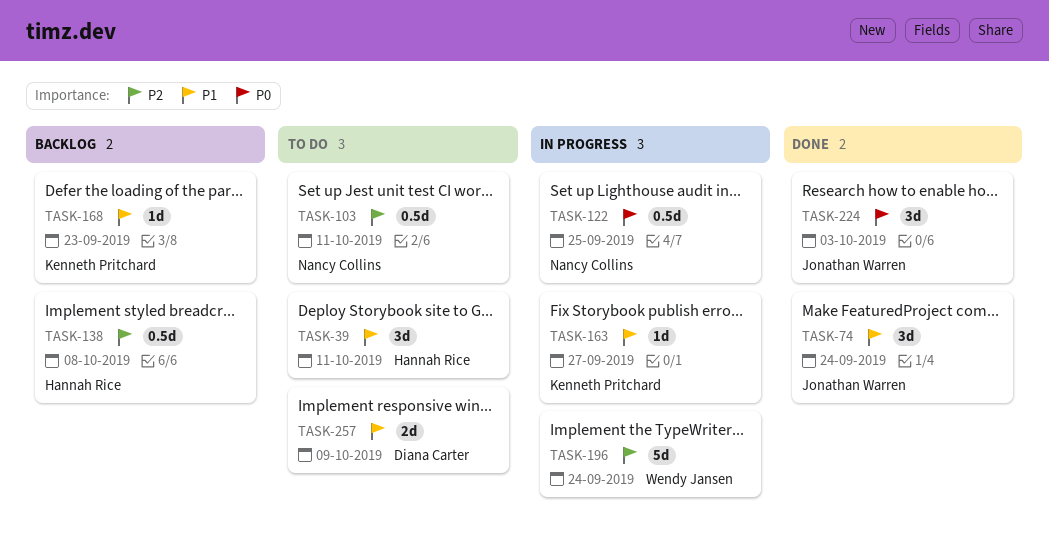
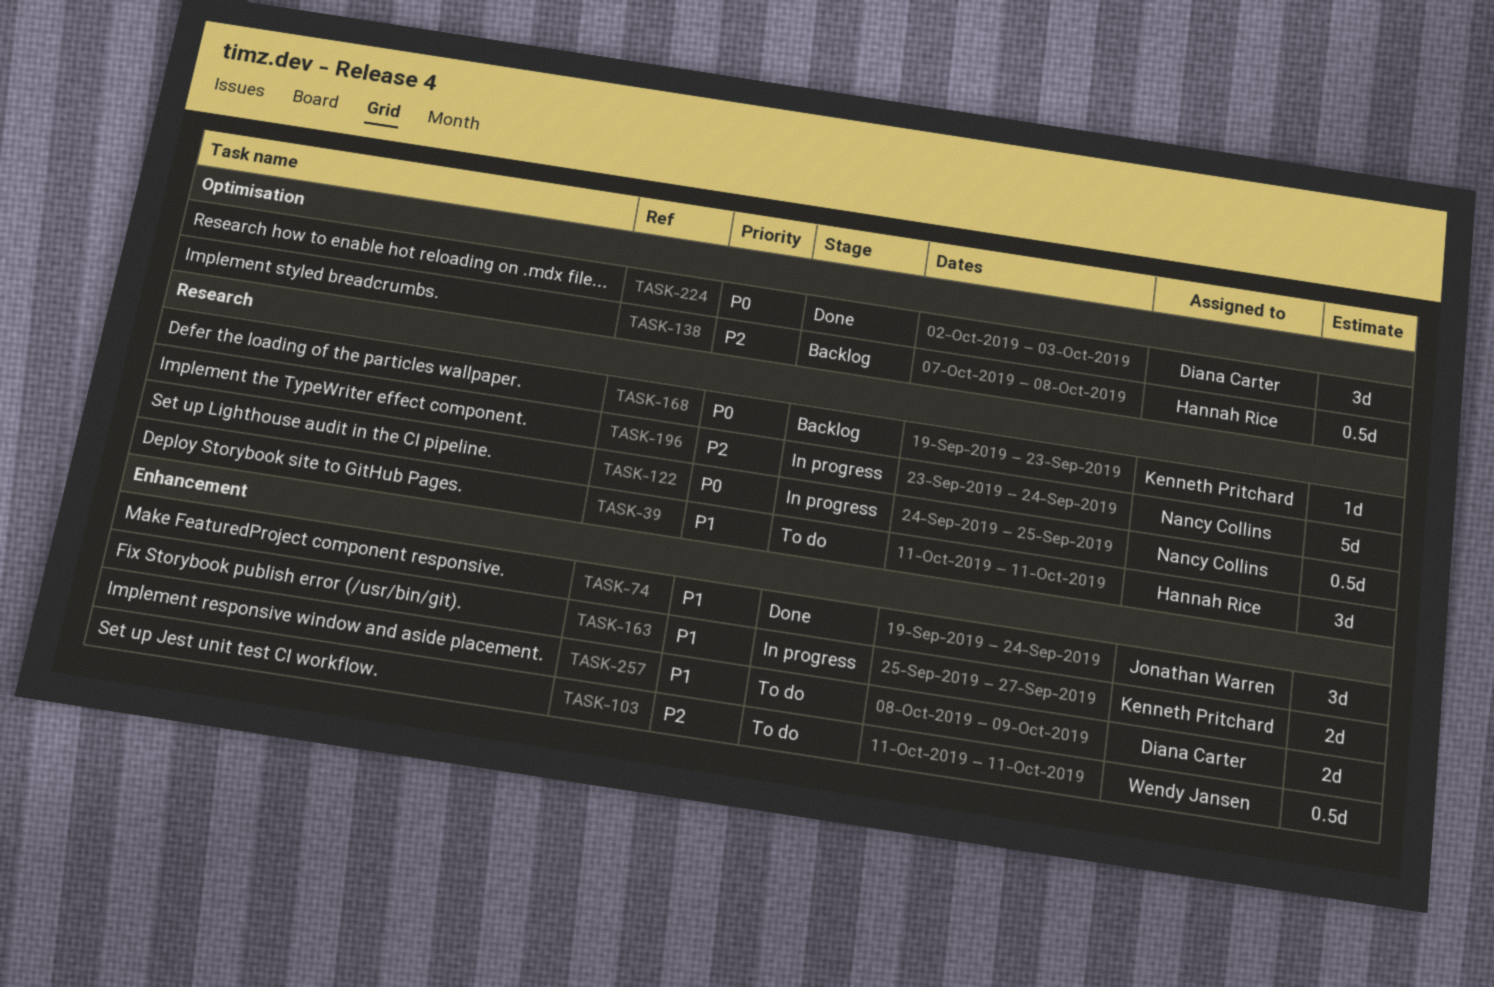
TASK-103, owner: Nancy Collins -> Wendy Jansen
TASK-163, estimate: 1d -> 2d
TASK-168, priority: P1 -> P0
TASK-196, owner: Wendy Jansen -> Nancy Collins
TASK-224, owner: Jonathan Warren -> Diana Carter

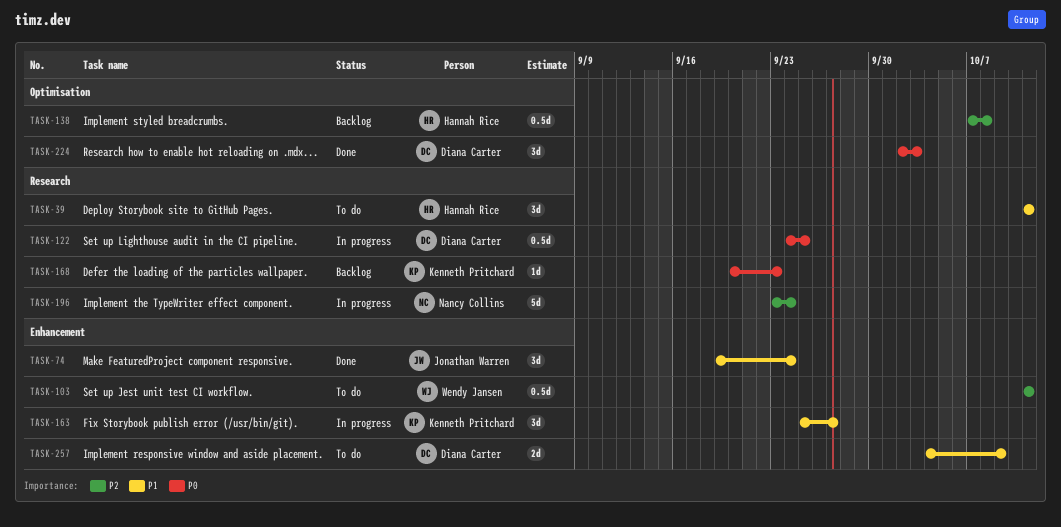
TASK-122, owner: Nancy Collins -> Diana Carter
TASK-163, estimate: 2d -> 3d
TASK-168, start: Sep 19 -> Sep 20
TASK-257, start: Oct 8 -> Oct 4

